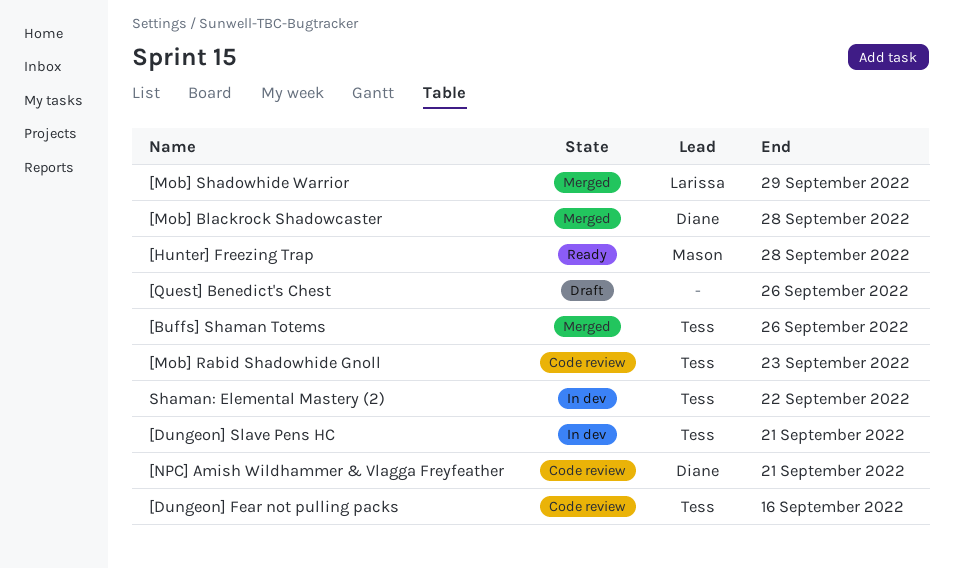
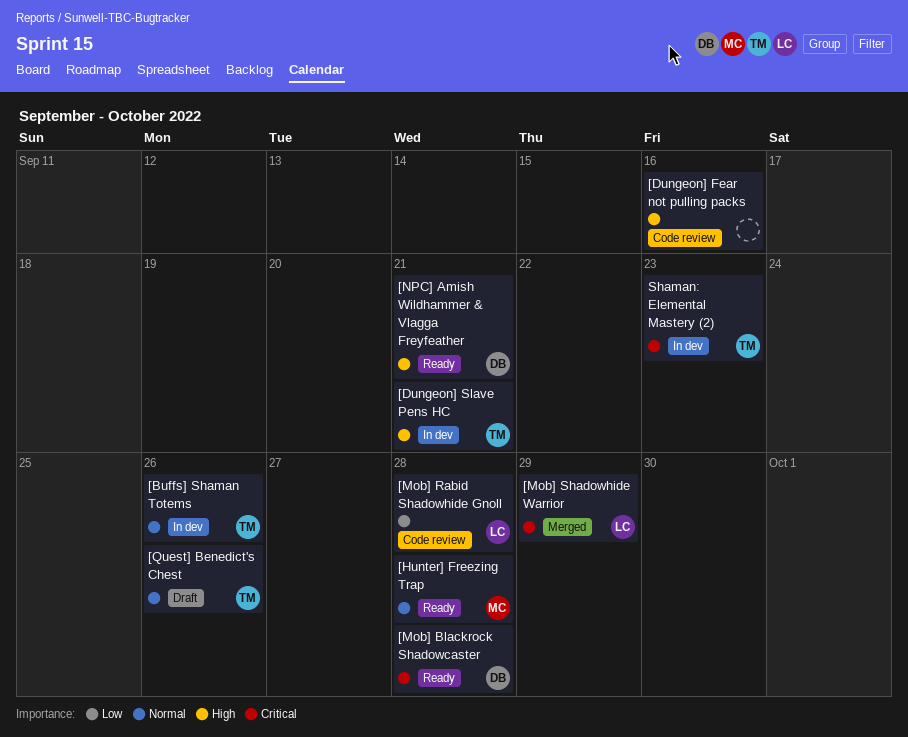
[Buffs] Shaman Totems, status: Merged -> In dev
[Dungeon] Fear not pulling packs, owner: Tess -> none
[Mob] Blackrock Shadowcaster, status: Merged -> Ready
[Mob] Rabid Shadowhide Gnoll, owner: Tess -> Larissa
[Mob] Rabid Shadowhide Gnoll, due: Sep 23 -> Sep 28
[NPC] Amish Wildhammer & Vlagga Freyfeather, status: Code review -> Ready
[Quest] Benedict's Chest, owner: none -> Tess
Shaman: Elemental Mastery (2), due: Sep 22 -> Sep 23

